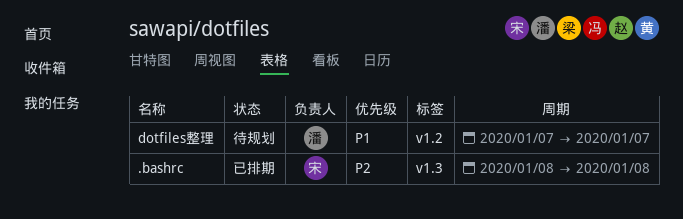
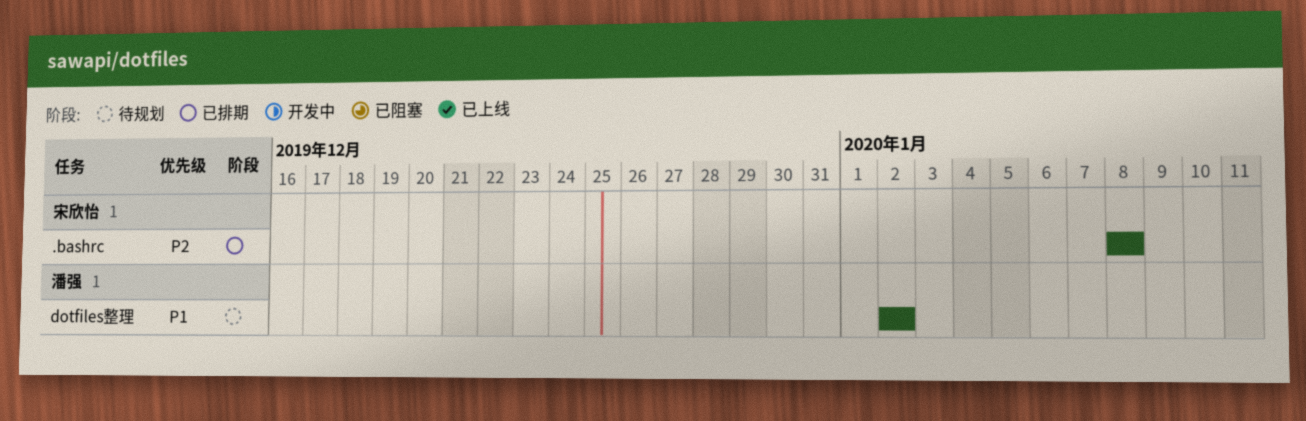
dotfiles整理, start: Jan 7 -> Jan 2
dotfiles整理, due: Jan 7 -> Jan 2

